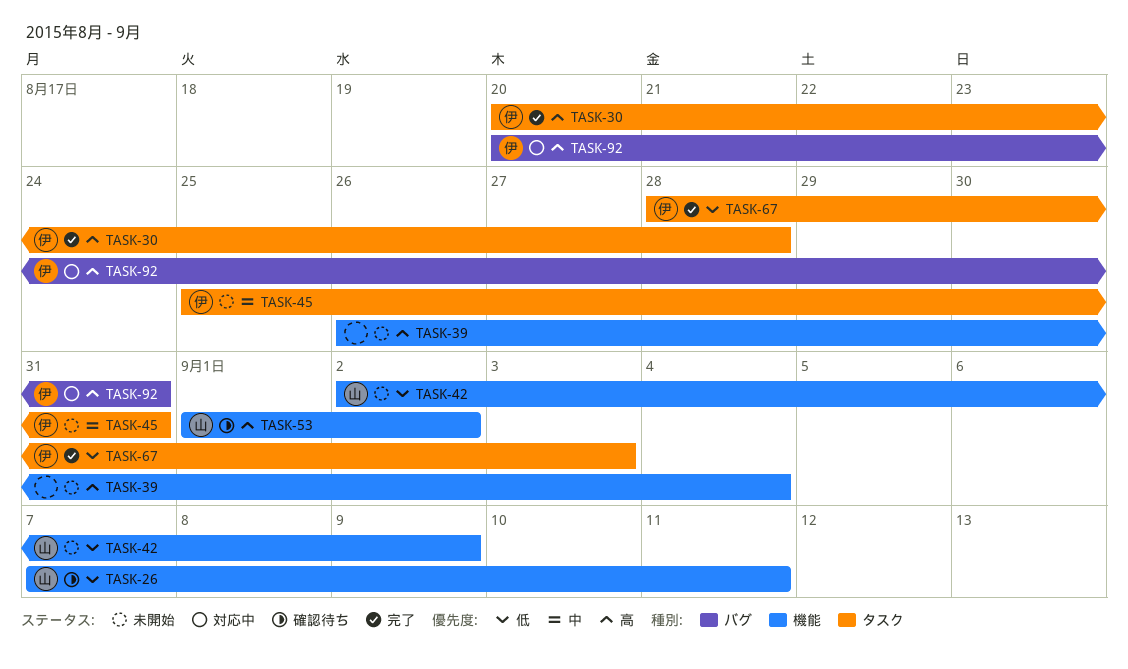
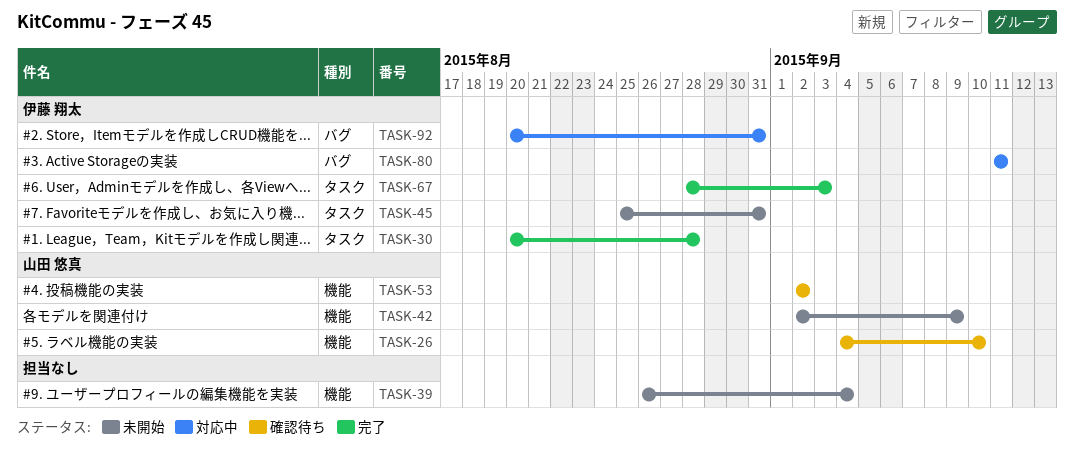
TASK-26, start: Sep 7 -> Sep 4
TASK-26, due: Sep 11 -> Sep 10
TASK-53, start: Sep 1 -> Sep 2
TASK-80: none -> present

